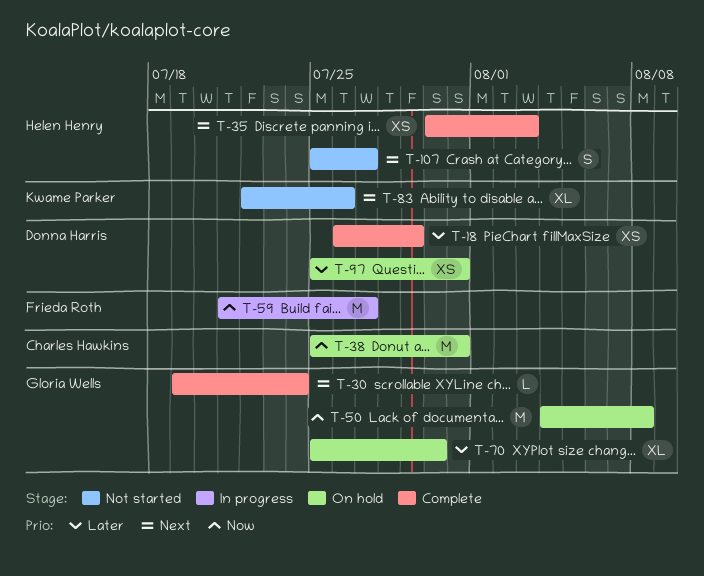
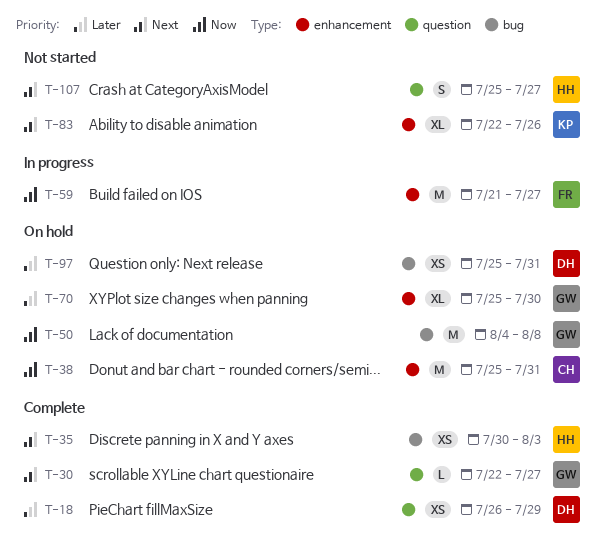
T-30, start: Jul 19 -> Jul 22
T-30, due: Jul 24 -> Jul 27

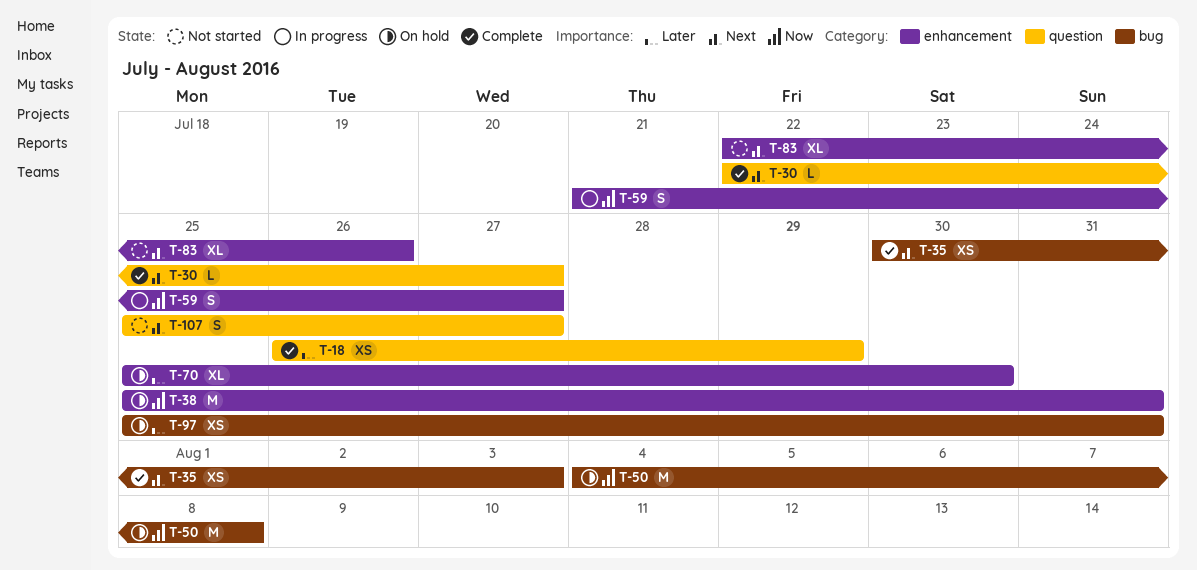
T-59, estimate: M -> S

